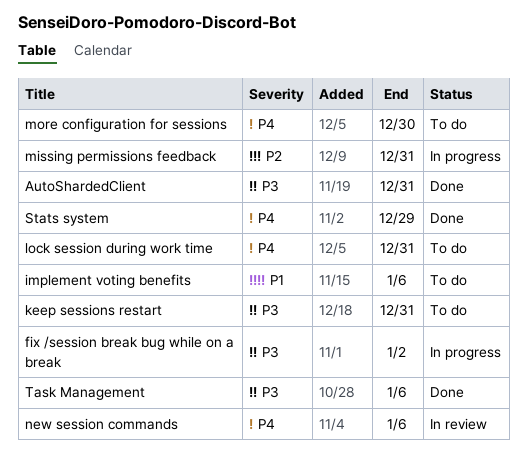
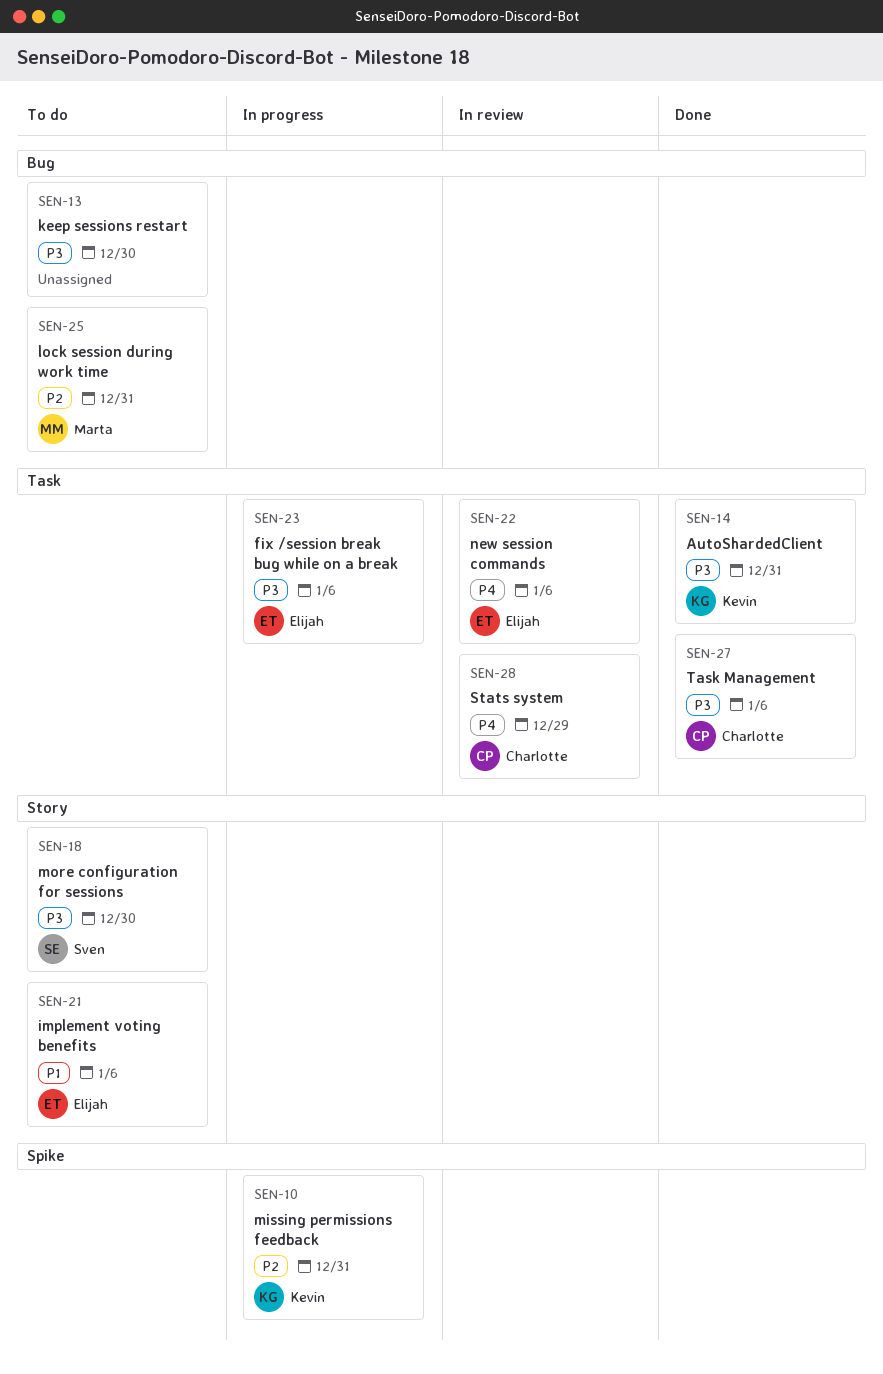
fix /session break bug while on a break, due: Jan 2 -> Jan 6
keep sessions restart, due: Dec 31 -> Dec 30
lock session during work time, priority: P4 -> P2
more configuration for sessions, priority: P4 -> P3
Stats system, status: Done -> In review

